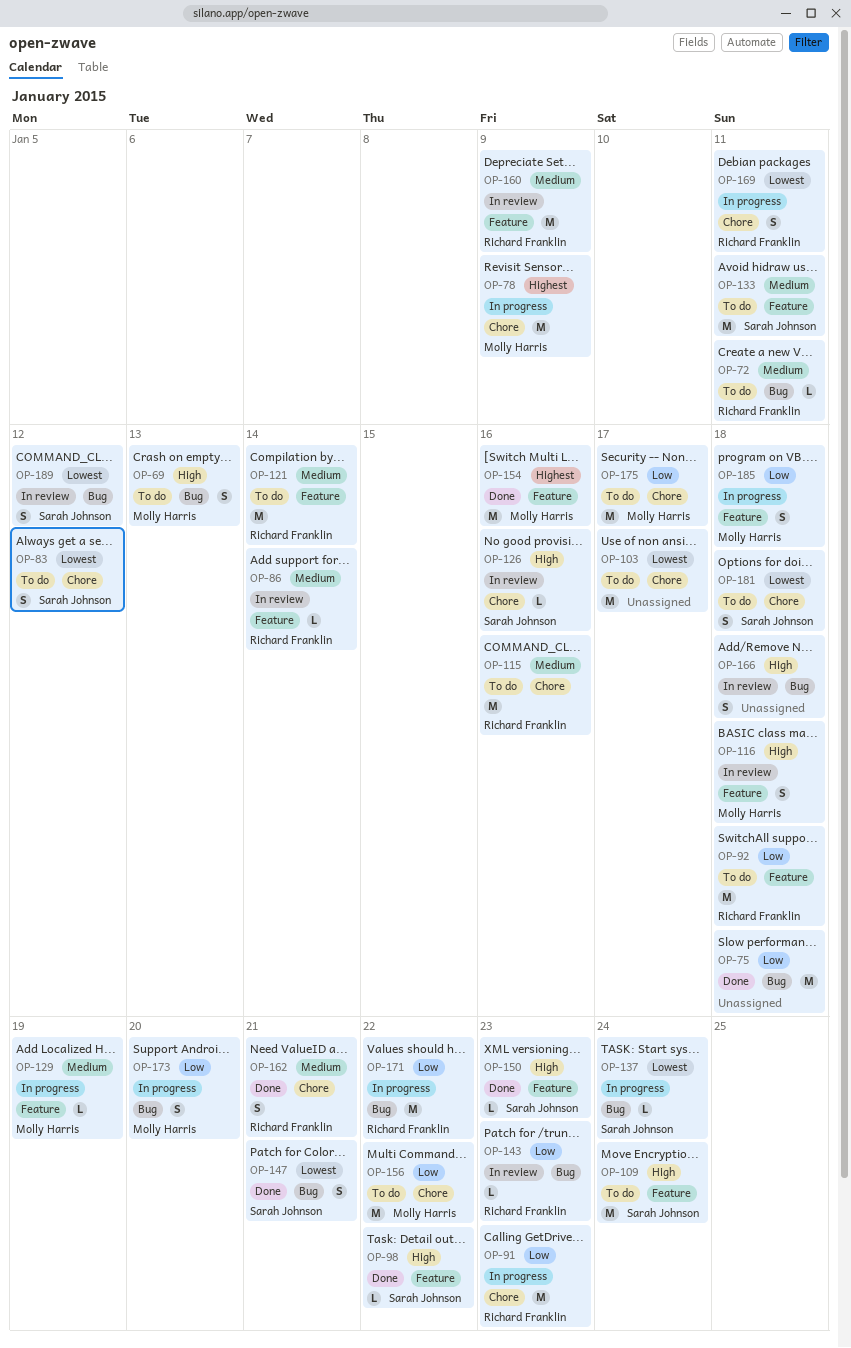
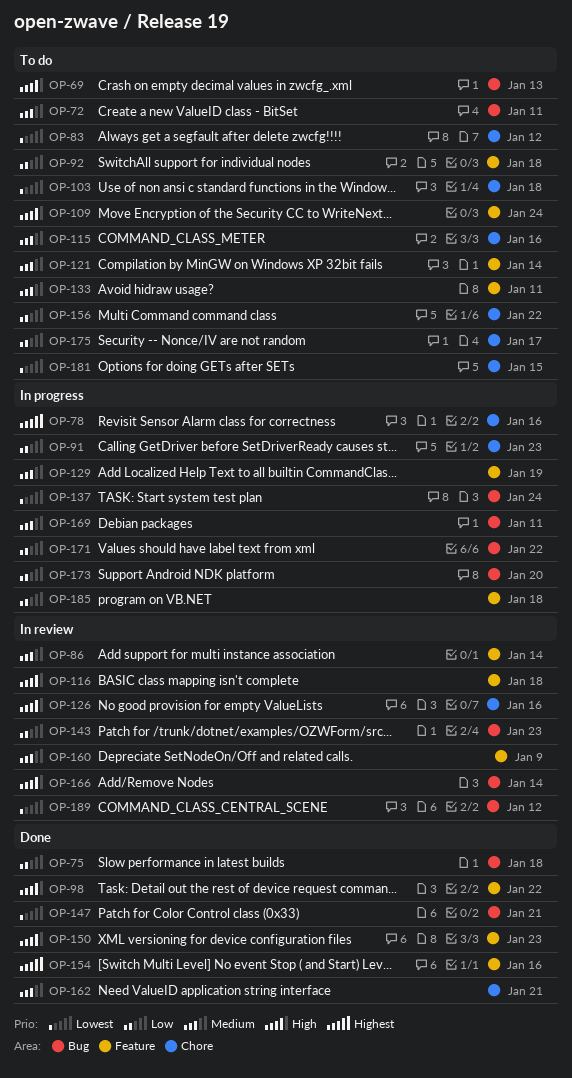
OP-78, due: Jan 9 -> Jan 16
OP-103, due: Jan 17 -> Jan 18
OP-166, due: Jan 18 -> Jan 14
OP-169, priority: Lowest -> Medium
OP-169, label: Chore -> Bug
OP-181, due: Jan 18 -> Jan 15

